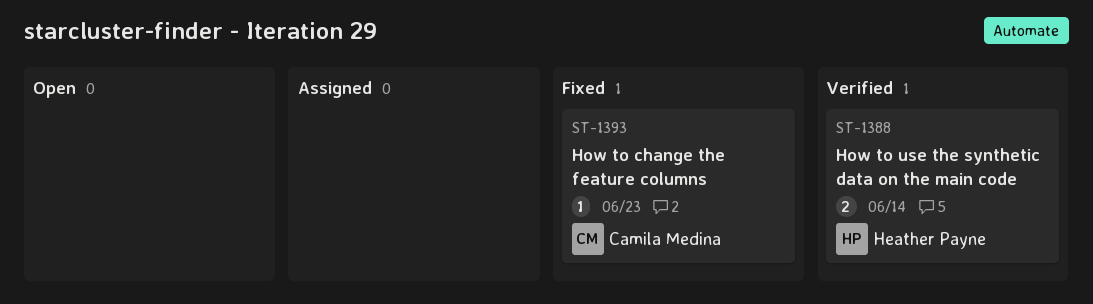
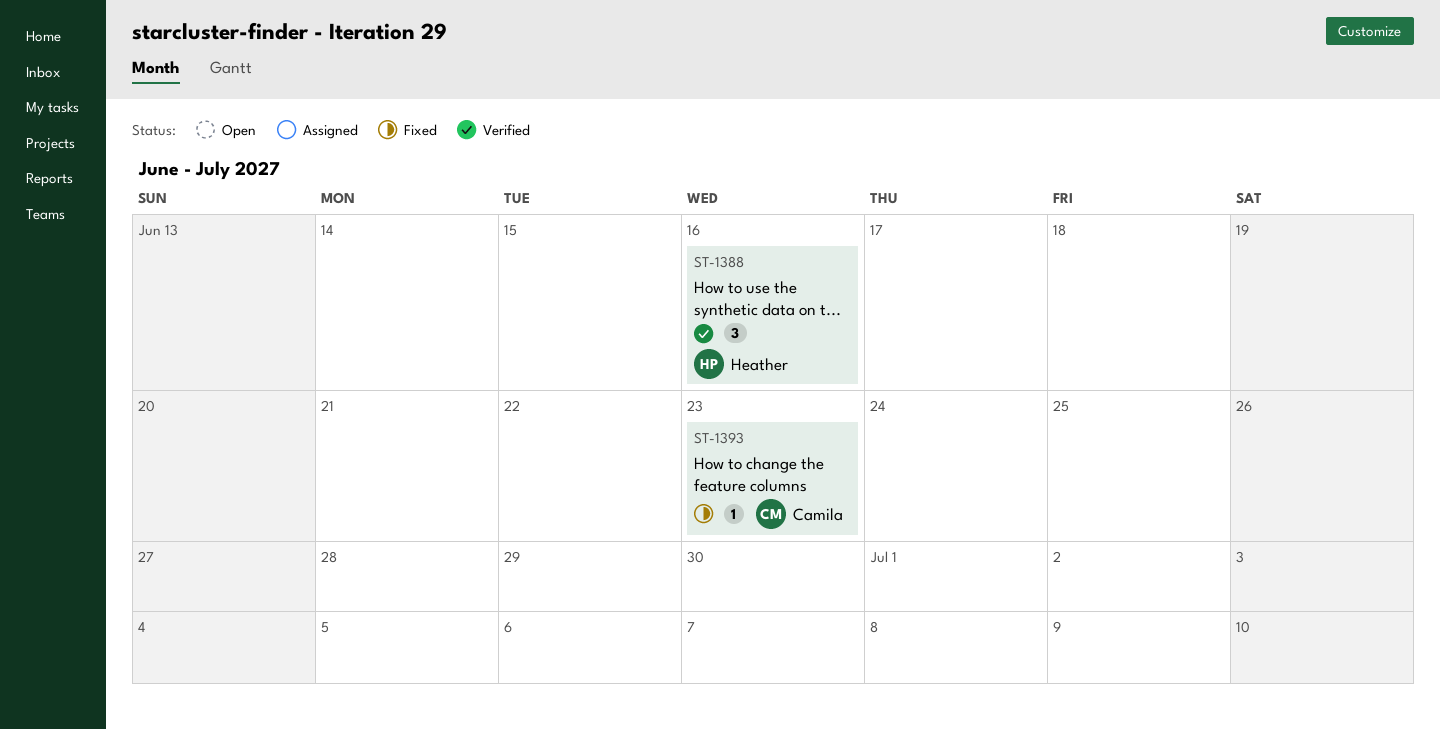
ST-1388, estimate: 2 -> 3
ST-1388, due: Jun 14 -> Jun 16

